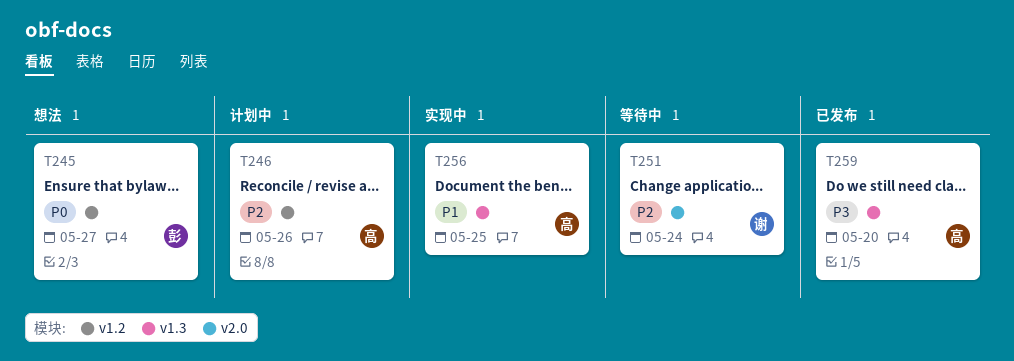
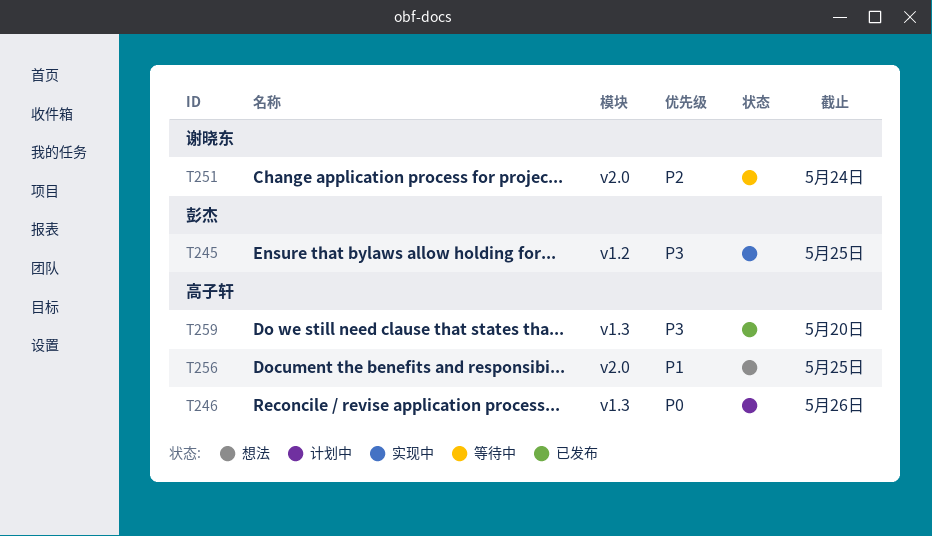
T245, status: 想法 -> 实现中
T245, priority: P0 -> P3
T245, due: May 27 -> May 25
T246, priority: P2 -> P0
T246, label: v1.2 -> v1.3
T256, status: 实现中 -> 想法
T256, label: v1.3 -> v2.0

